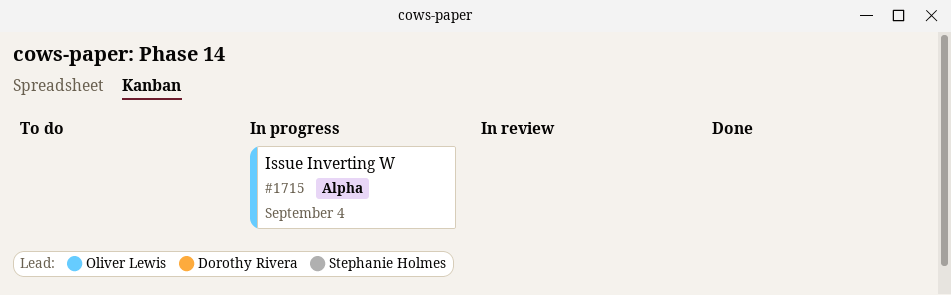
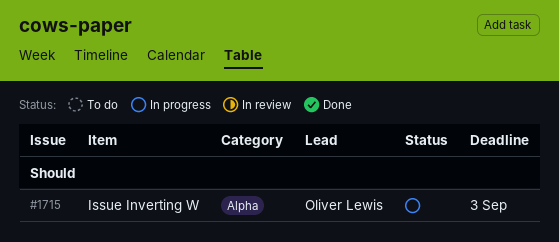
#1715, due: Sep 4 -> Sep 3

